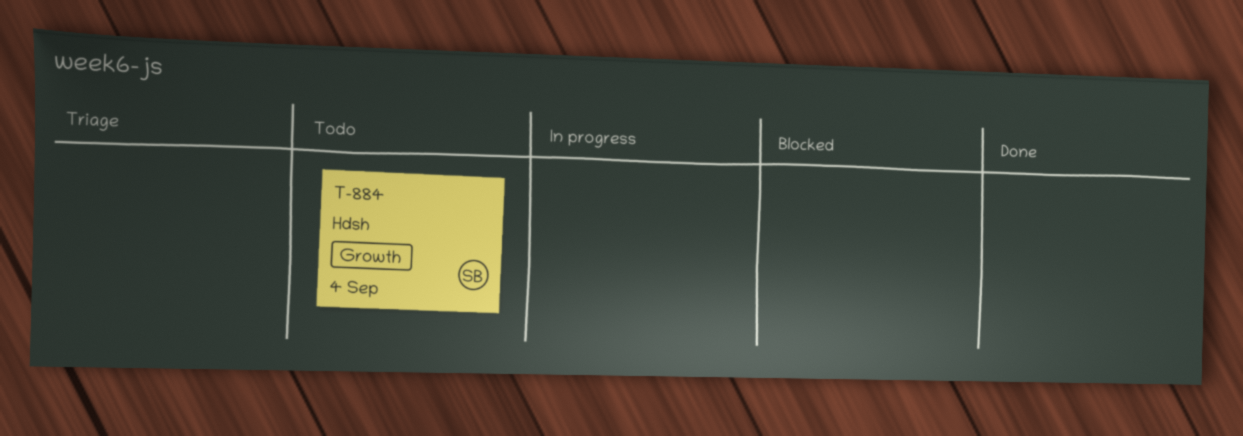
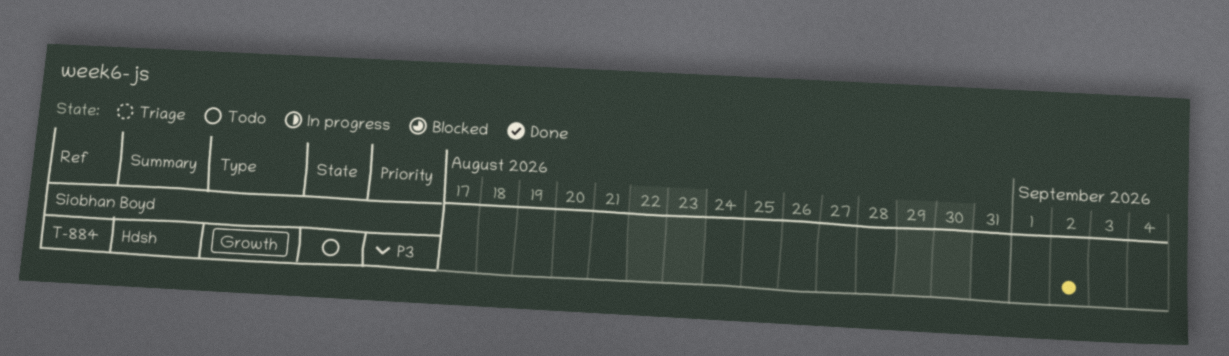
T-884, due: Sep 4 -> Sep 2

